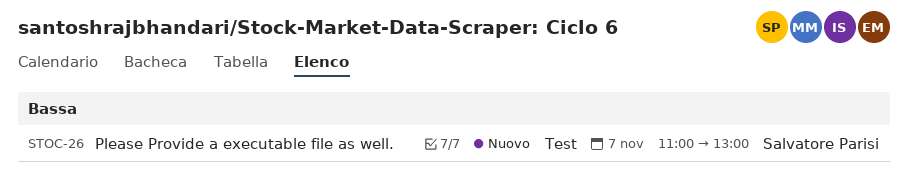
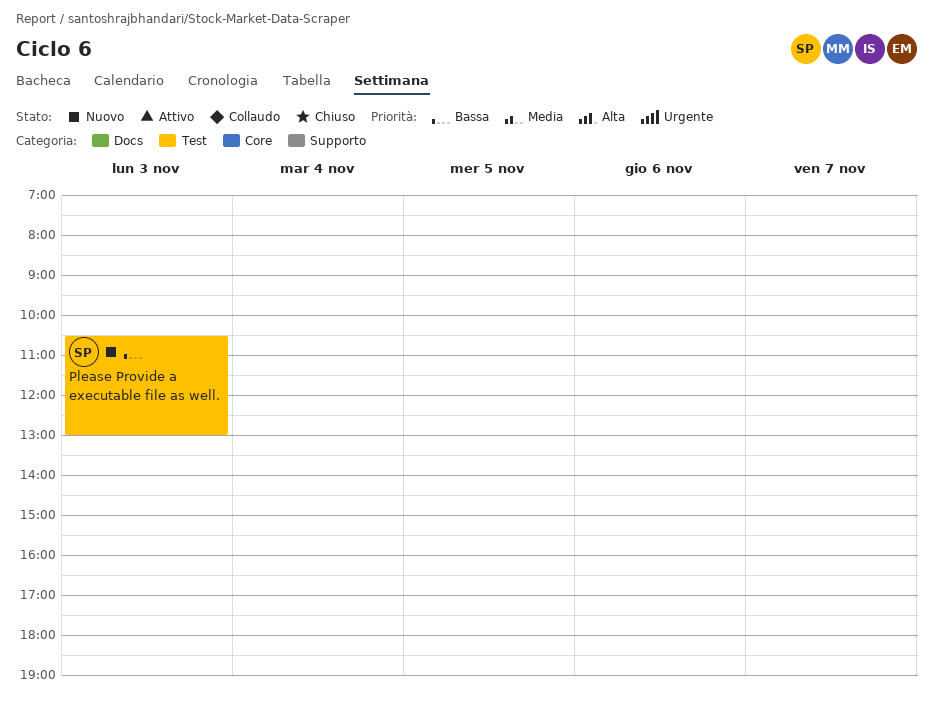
Please Provide a executable file as well., day: Nov 7 -> Nov 3
Please Provide a executable file as well., begins: 11:00 -> 10:30

